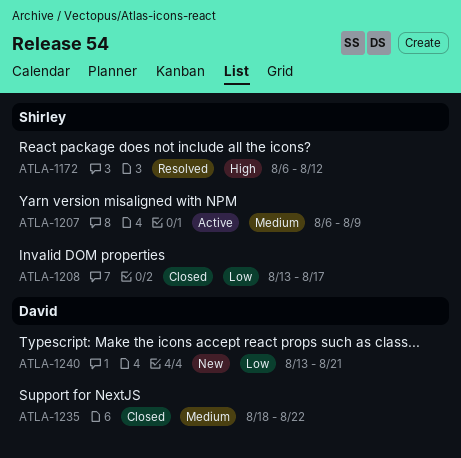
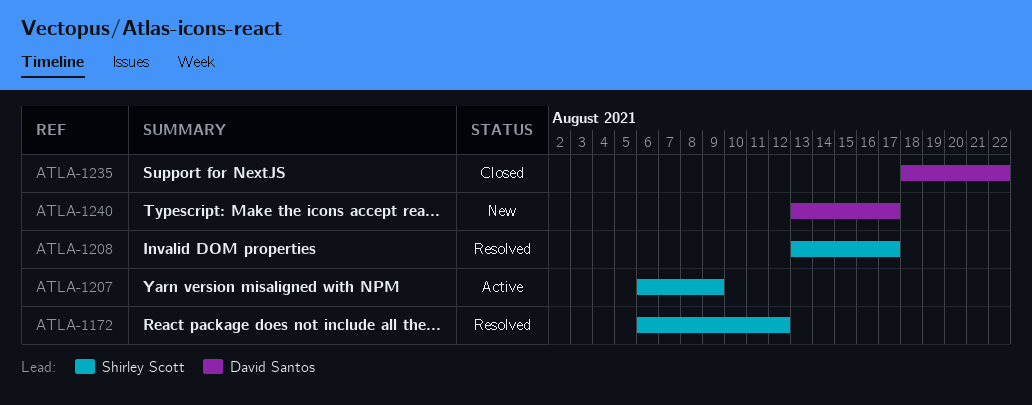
ATLA-1208, status: Closed -> Resolved
ATLA-1240, due: Aug 21 -> Aug 17

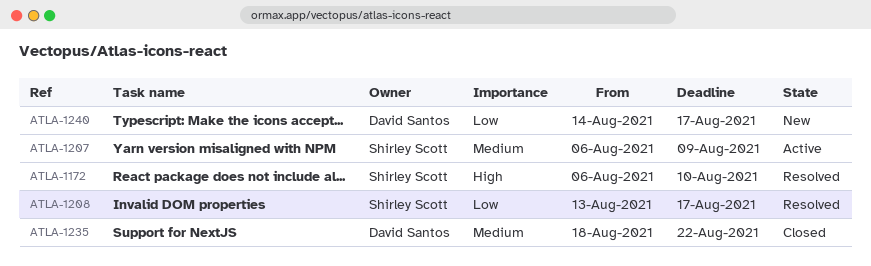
ATLA-1172, due: Aug 12 -> Aug 10
ATLA-1240, start: Aug 13 -> Aug 14

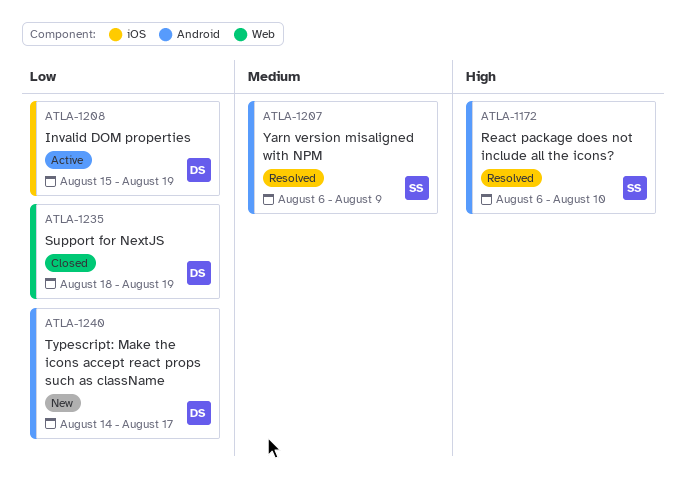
ATLA-1207, status: Active -> Resolved
ATLA-1208, status: Resolved -> Active
ATLA-1208, owner: Shirley Scott -> David Santos
ATLA-1208, start: Aug 13 -> Aug 15
ATLA-1208, due: Aug 17 -> Aug 19
ATLA-1235, priority: Medium -> Low
ATLA-1235, due: Aug 22 -> Aug 19

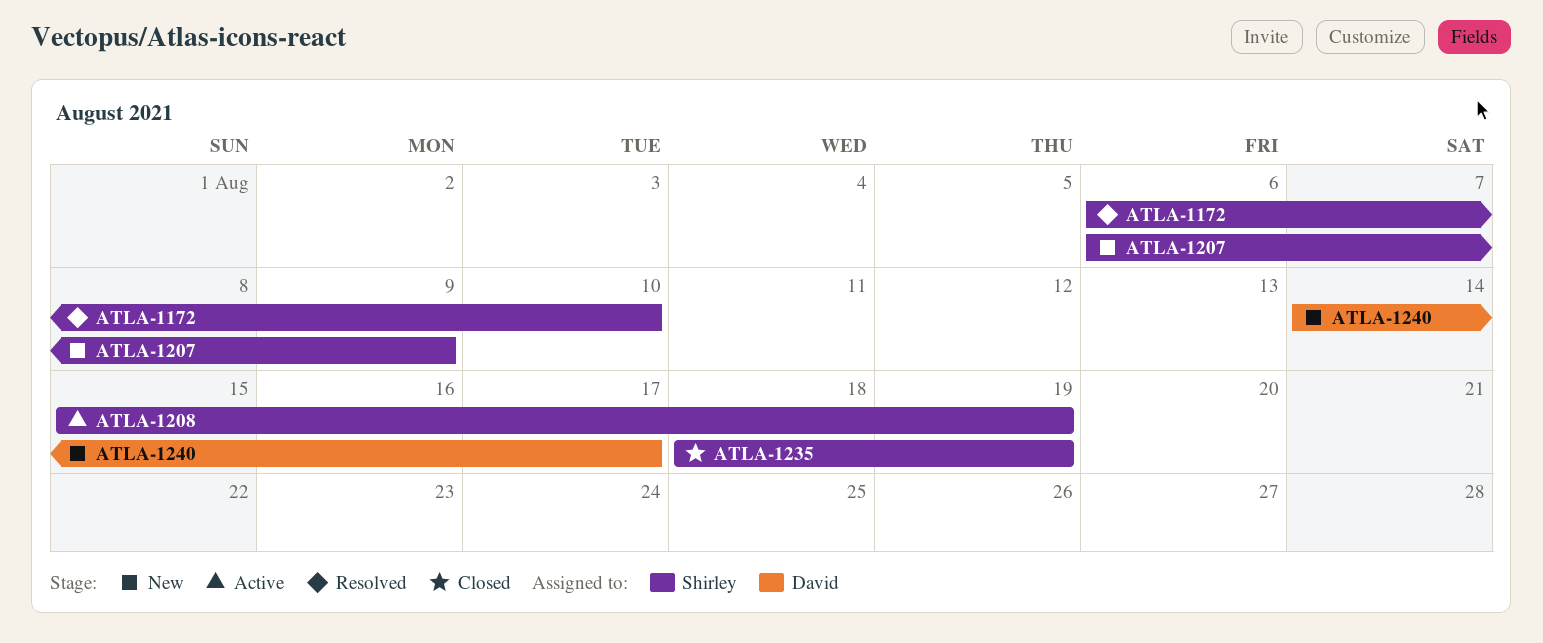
ATLA-1207, status: Resolved -> New
ATLA-1208, owner: David -> Shirley
ATLA-1235, owner: David -> Shirley

